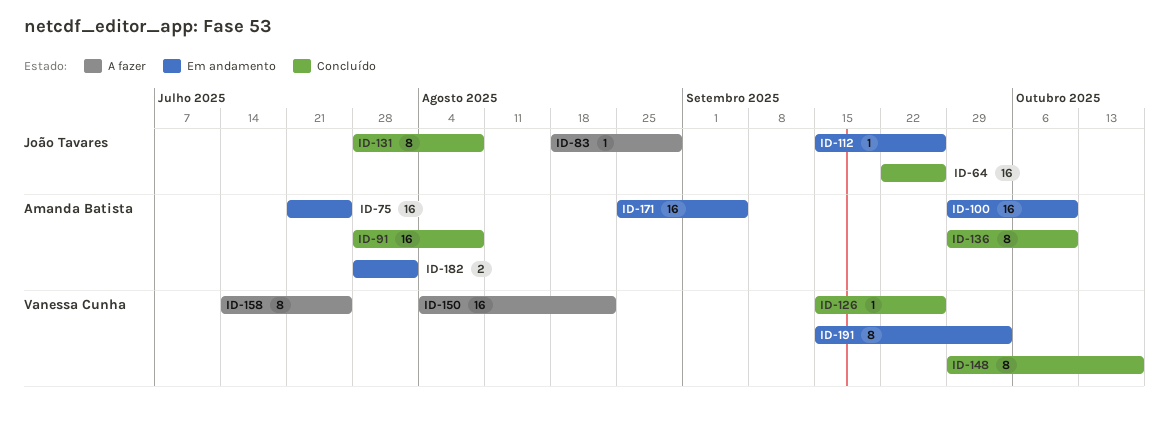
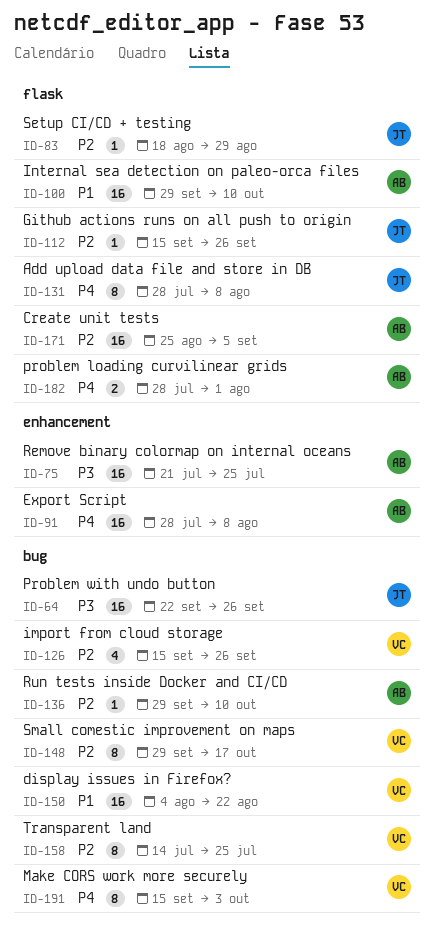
ID-126, estimate: 1 -> 4
ID-136, estimate: 8 -> 1

